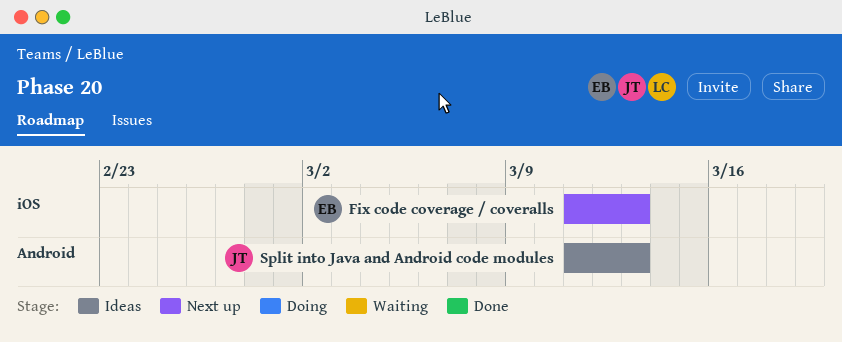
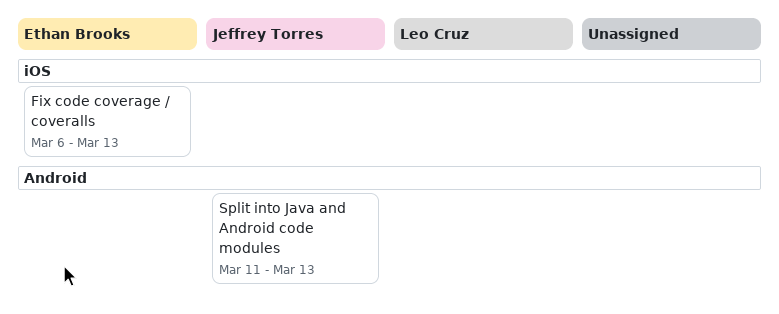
Fix code coverage / coveralls, start: Mar 11 -> Mar 6

